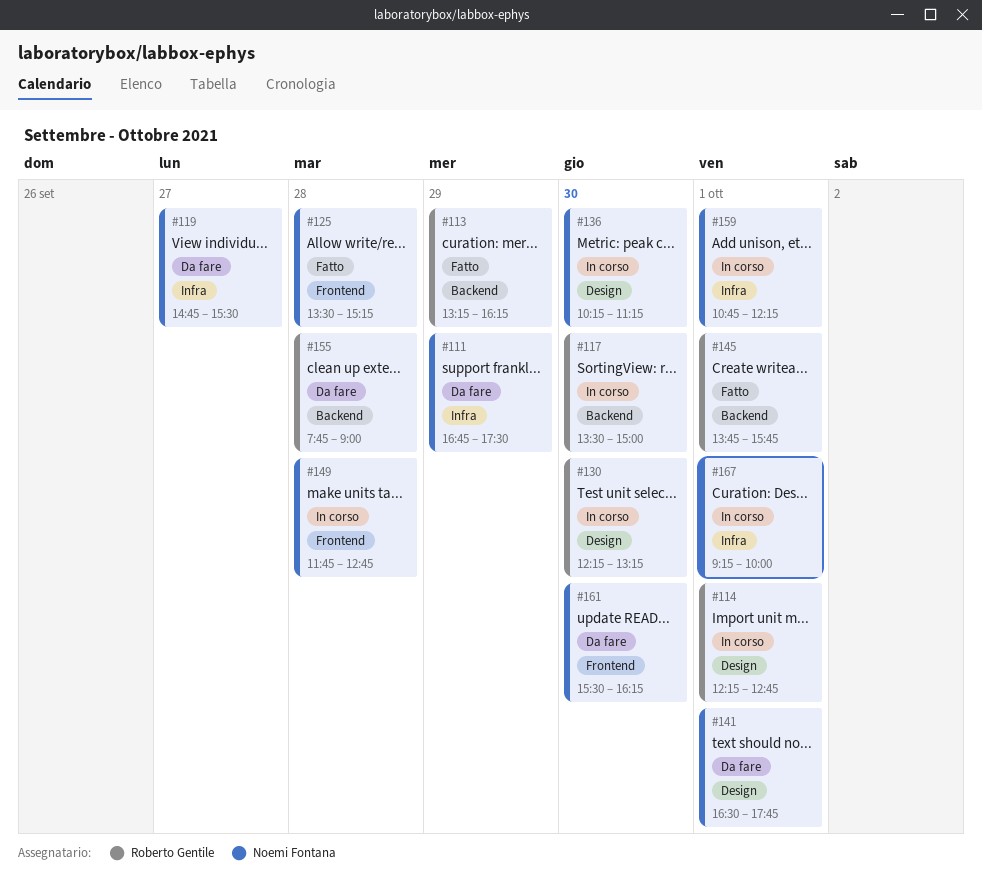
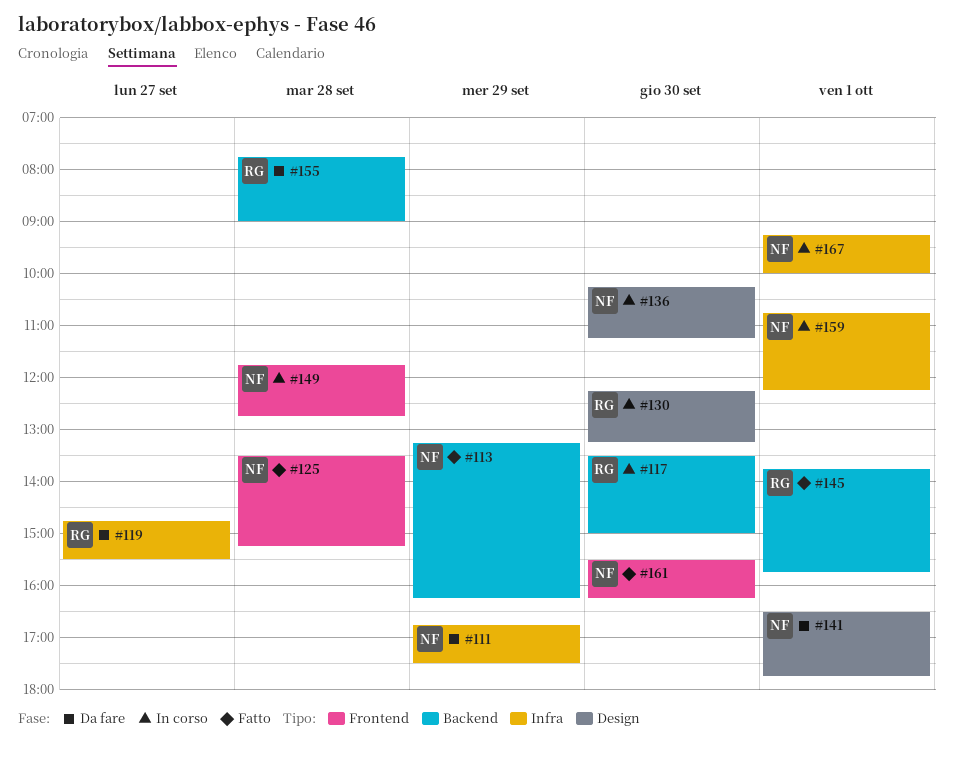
#113, owner: Roberto Gentile -> Noemi Fontana
#114: present -> none
#119, owner: Noemi Fontana -> Roberto Gentile
#161, status: Da fare -> Fatto

